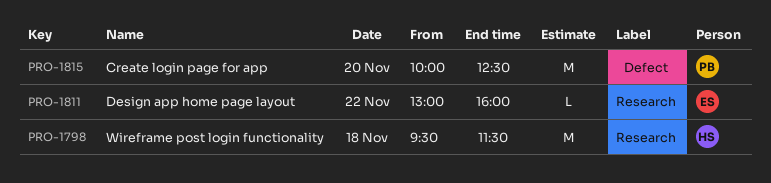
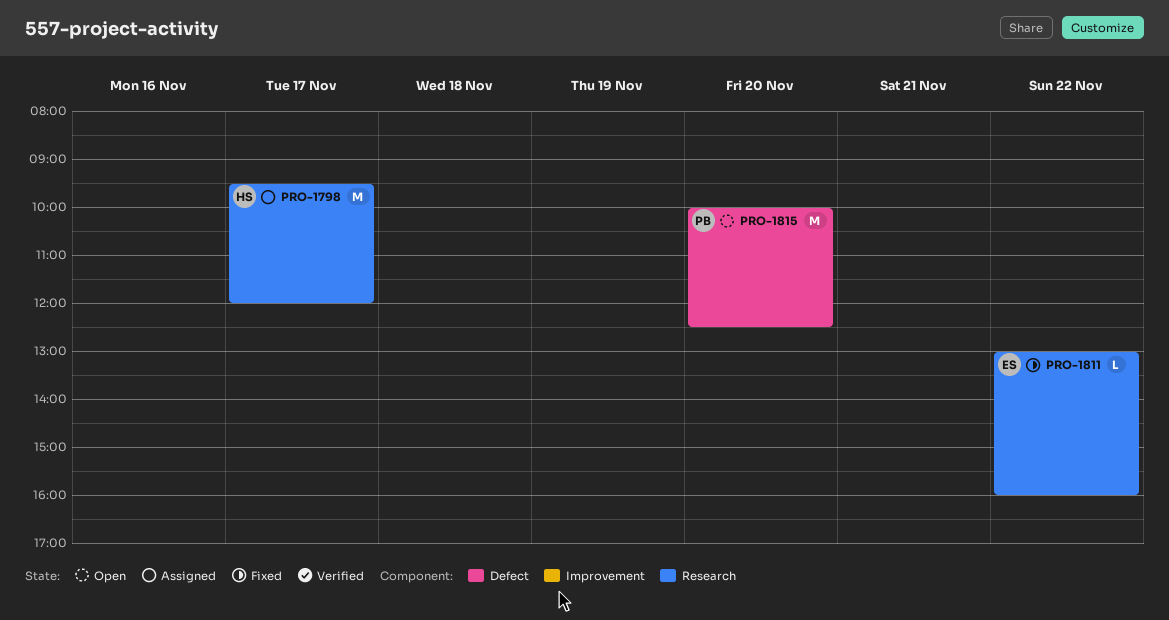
PRO-1798, day: Nov 18 -> Nov 17
PRO-1798, ends: 11:30 -> 12:00

